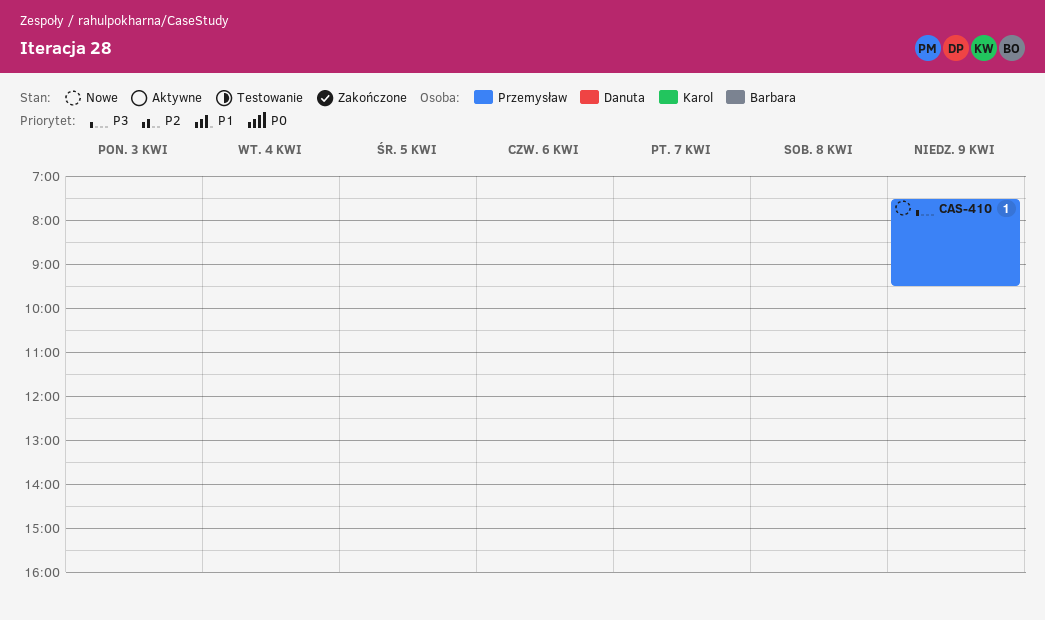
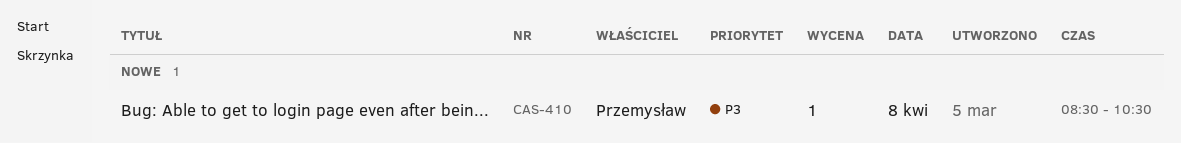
CAS-410, day: Apr 9 -> Apr 8
CAS-410, begins: 07:30 -> 08:30
CAS-410, ends: 09:30 -> 10:30

